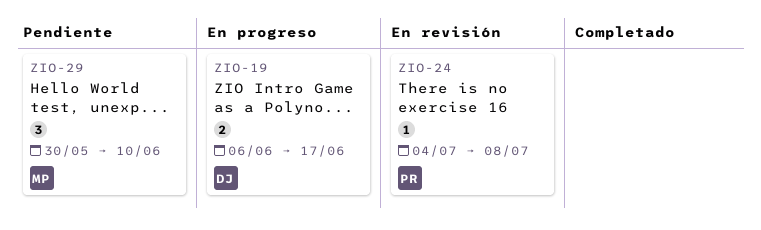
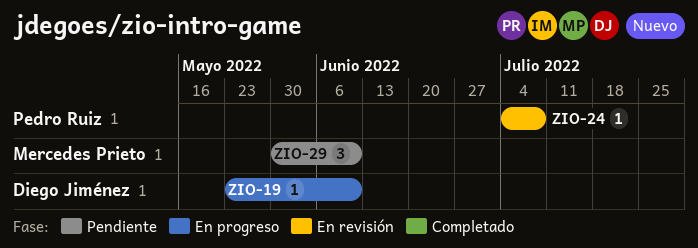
ZIO-19, estimate: 2 -> 1
ZIO-19, start: Jun 6 -> May 23
ZIO-19, due: Jun 17 -> Jun 10

